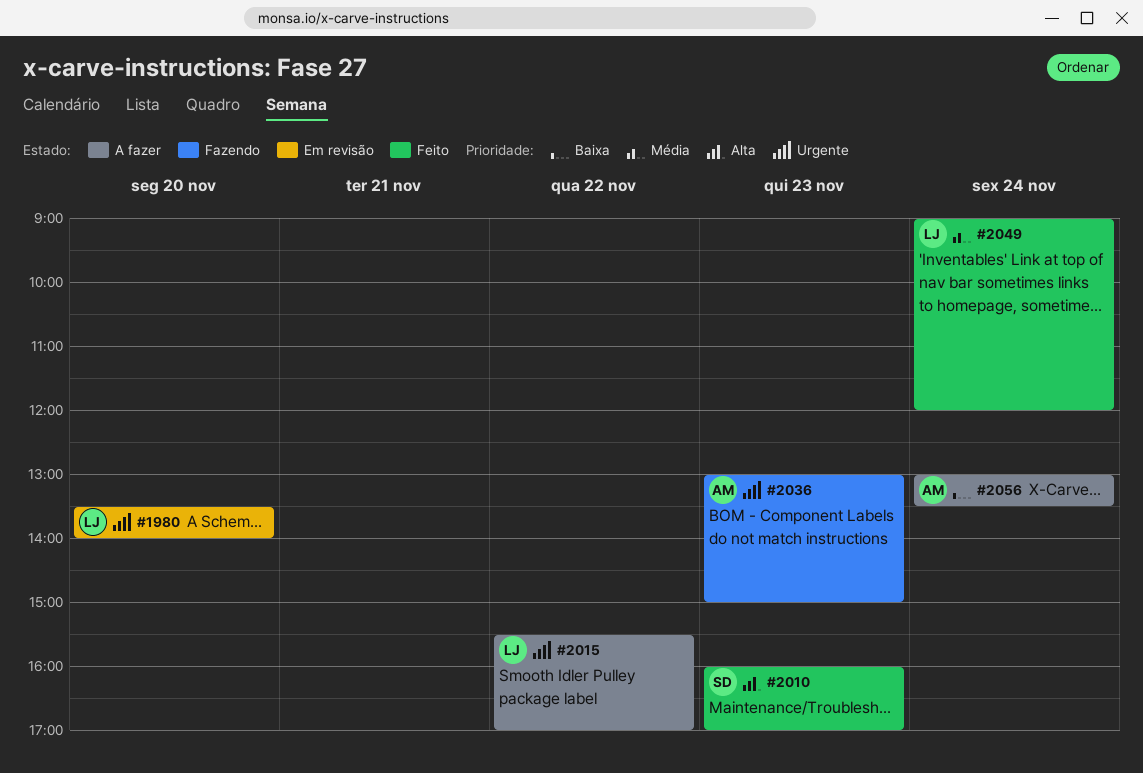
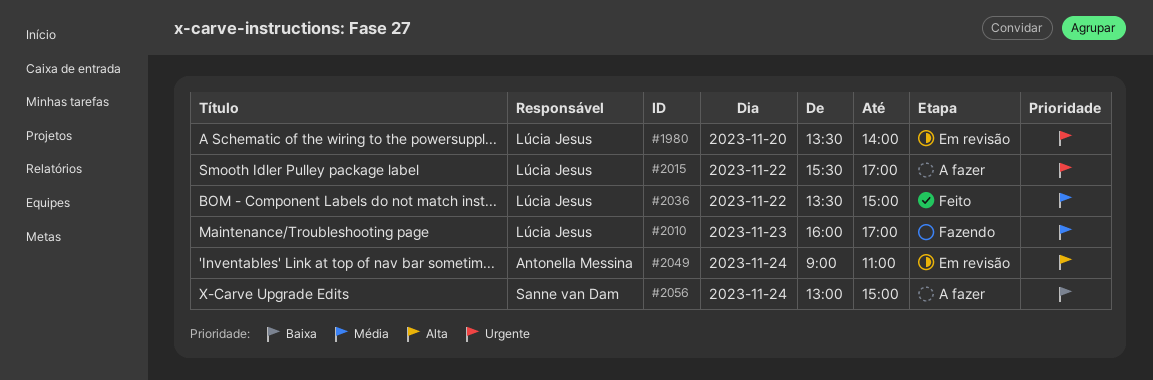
#2010, status: Feito -> Fazendo
#2010, owner: Sanne van Dam -> Lúcia Jesus
#2010, priority: Alta -> Média
#2036, status: Fazendo -> Feito
#2036, owner: Antonella Messina -> Lúcia Jesus
#2036, priority: Urgente -> Média
#2036, day: Nov 23 -> Nov 22
#2036, begins: 13:00 -> 13:30
#2049, status: Feito -> Em revisão
#2049, owner: Lúcia Jesus -> Antonella Messina
#2049, priority: Média -> Alta
#2049, ends: 12:00 -> 11:00
#2056, owner: Antonella Messina -> Sanne van Dam
#2056, ends: 13:30 -> 15:00

